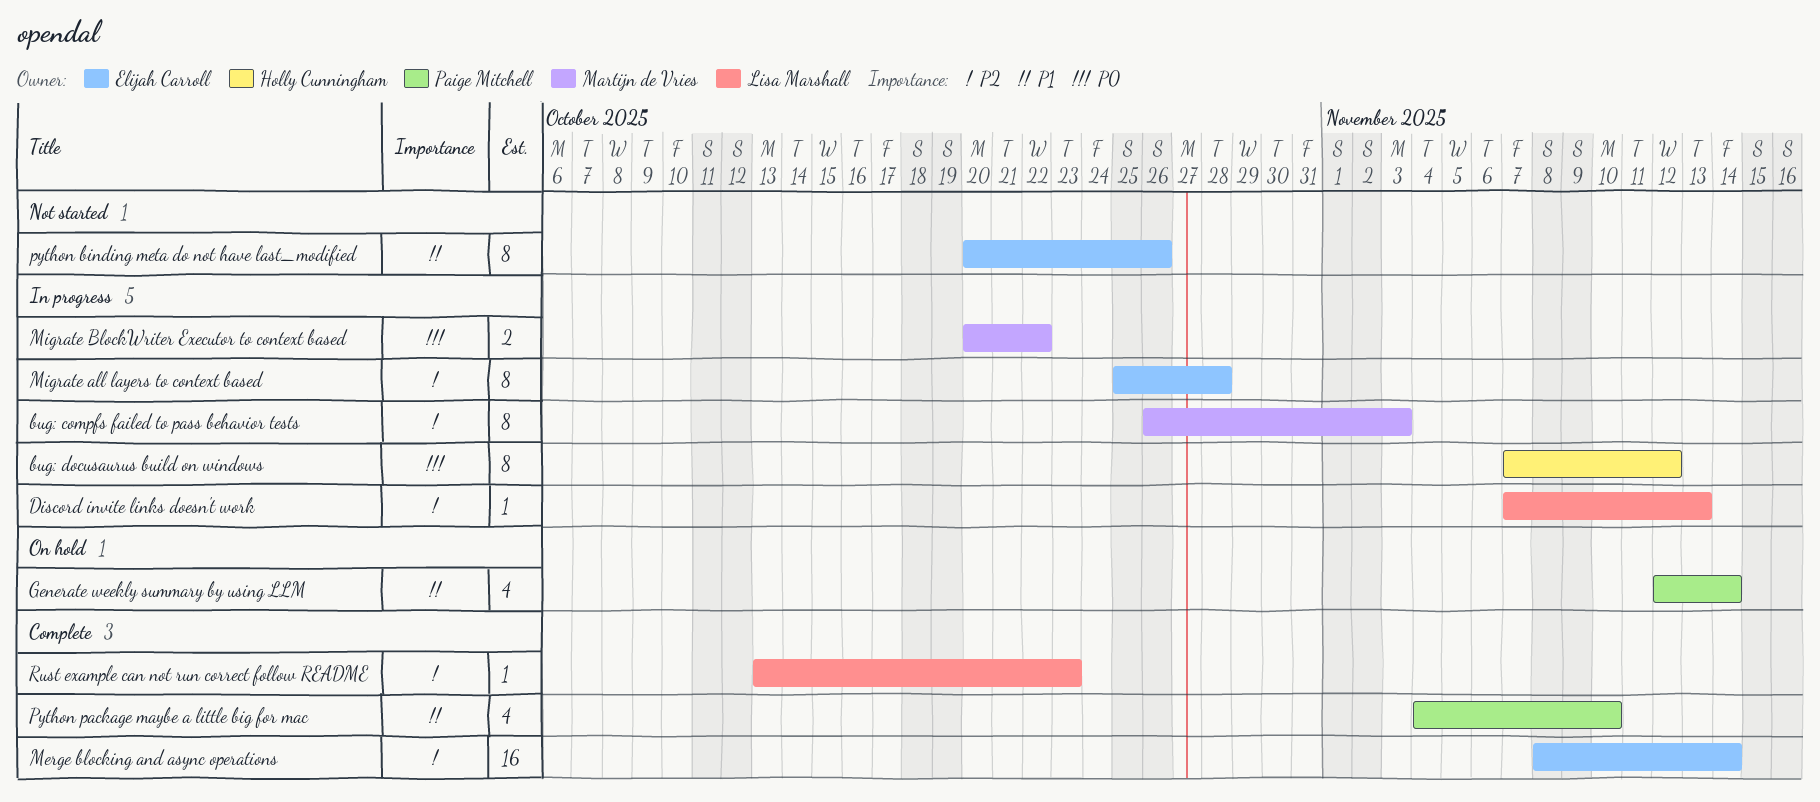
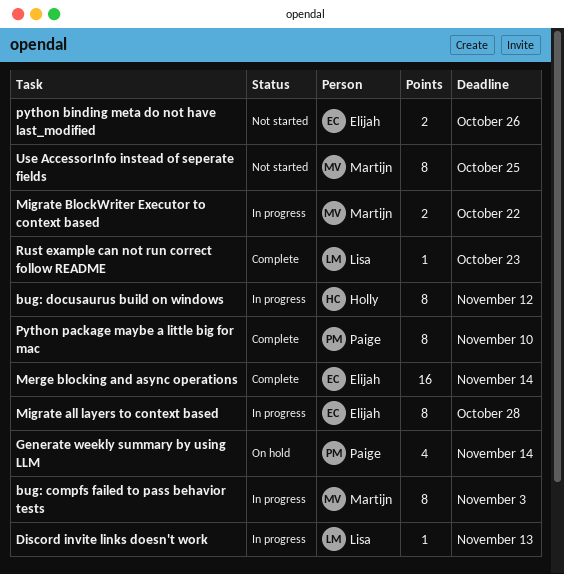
python binding meta do not have last_modified, estimate: 8 -> 2
Python package maybe a little big for mac, estimate: 4 -> 8
Use AccessorInfo instead of seperate fields: none -> present

